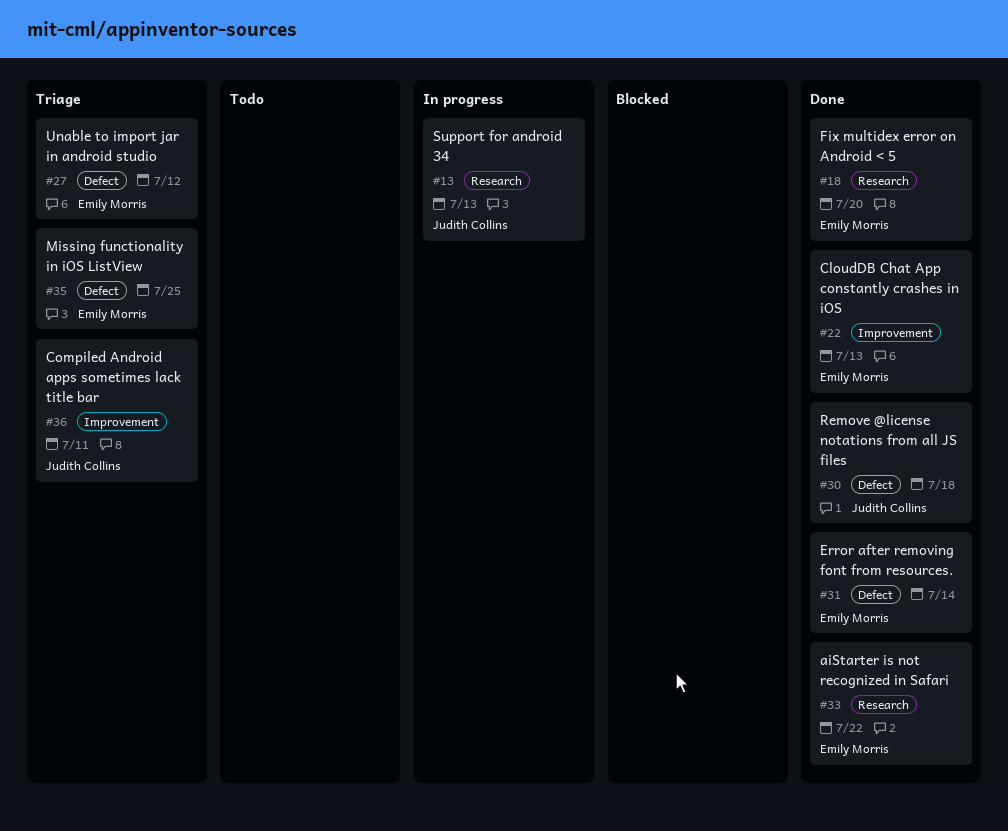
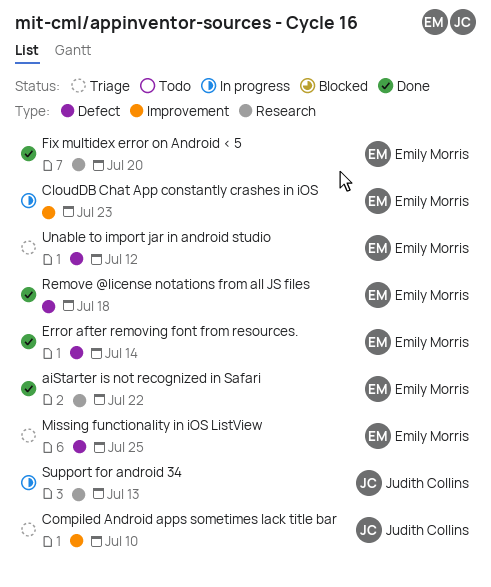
CloudDB Chat App constantly crashes in iOS, status: Done -> In progress
CloudDB Chat App constantly crashes in iOS, due: Jul 13 -> Jul 23
Compiled Android apps sometimes lack title bar, due: Jul 11 -> Jul 10
Remove @license notations from all JS files, owner: Judith Collins -> Emily Morris

